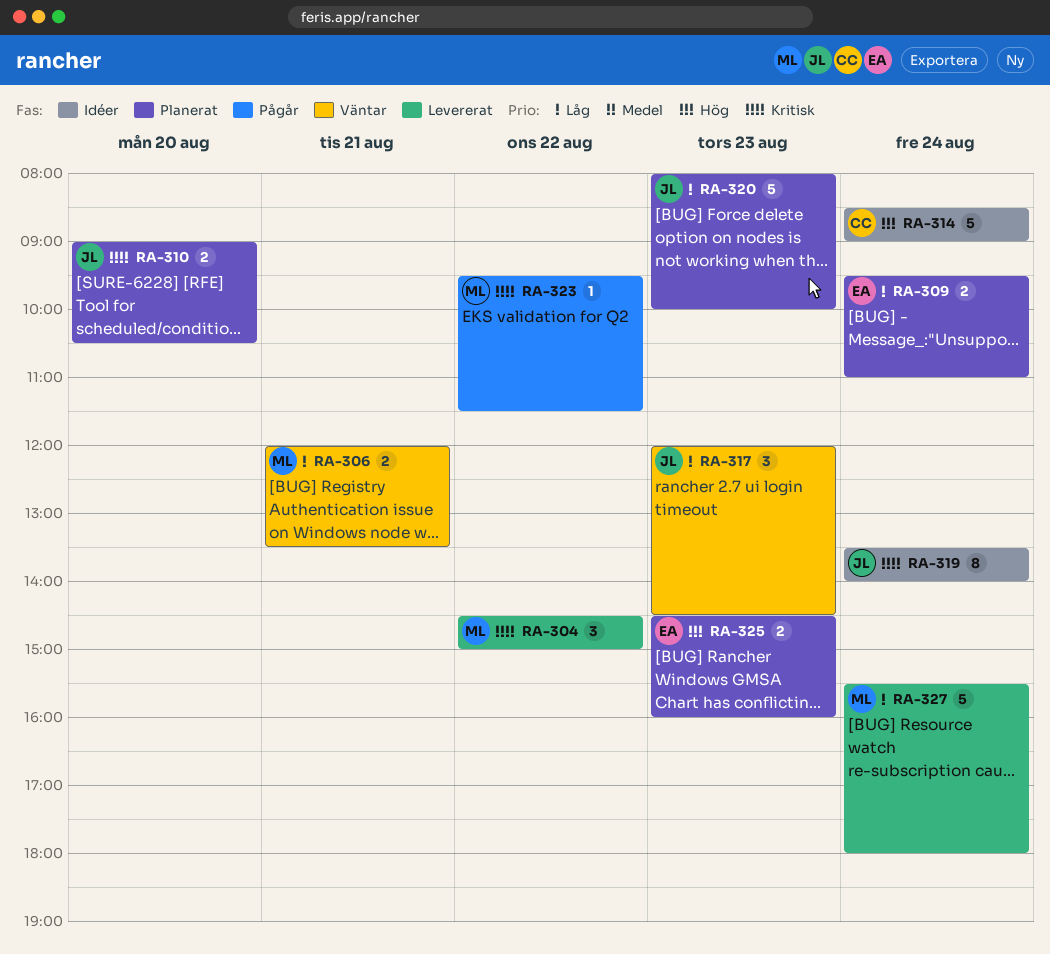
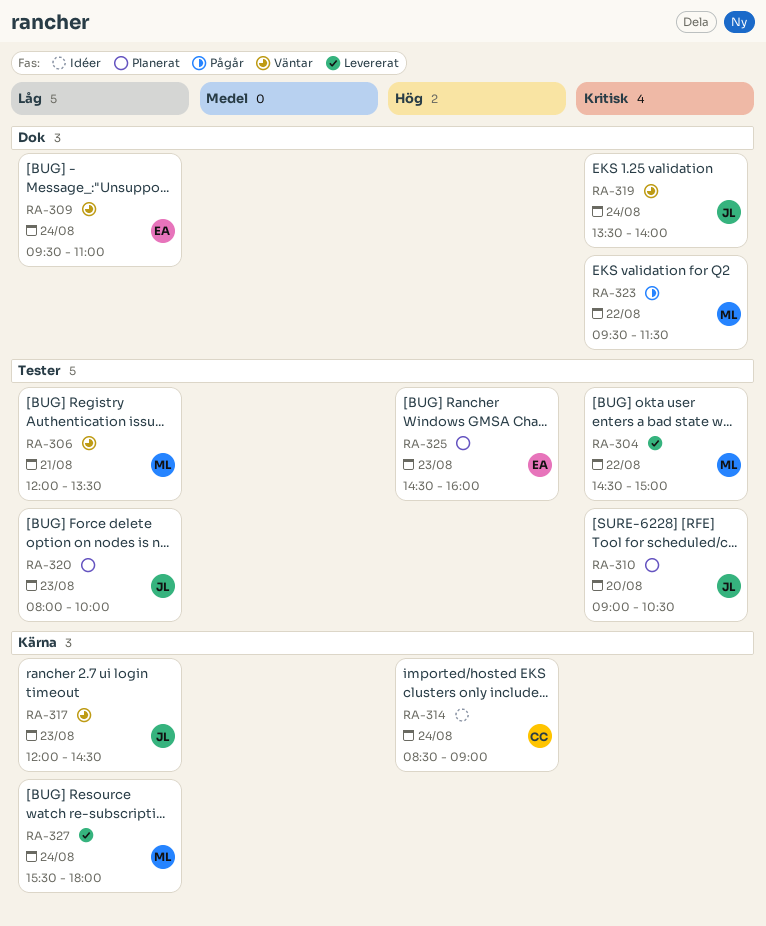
RA-309, status: Planerat -> Väntar
RA-319, status: Idéer -> Väntar

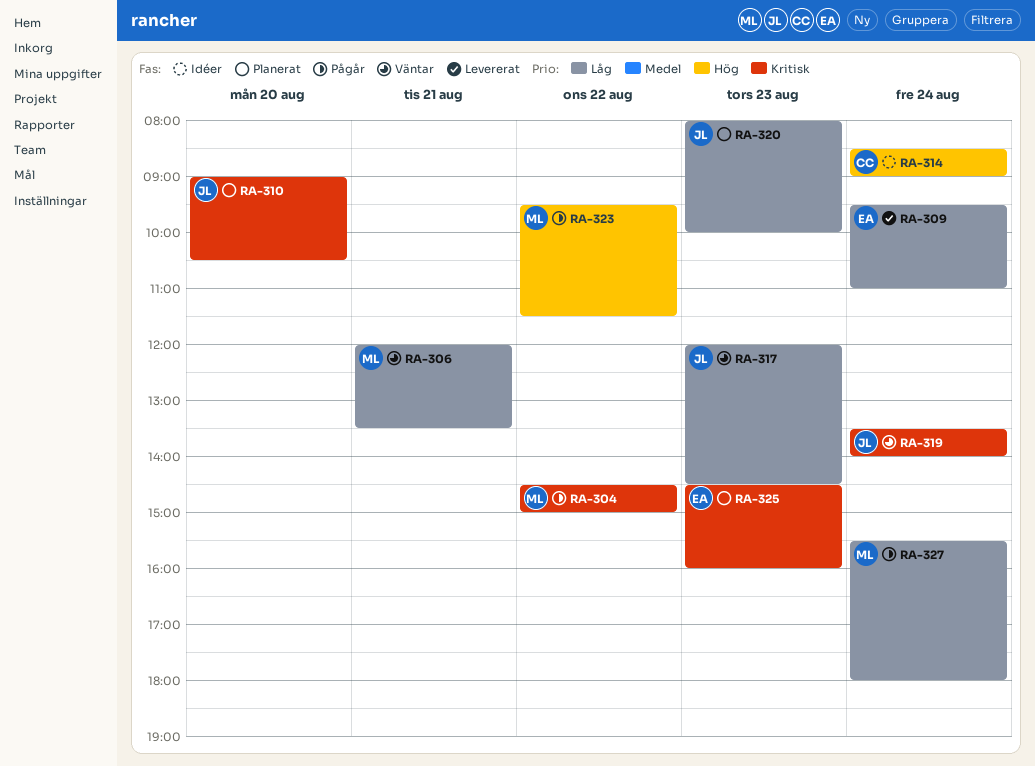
RA-304, status: Levererat -> Pågår
RA-309, status: Väntar -> Levererat
RA-323, priority: Kritisk -> Hög
RA-325, priority: Hög -> Kritisk
RA-327, status: Levererat -> Pågår

